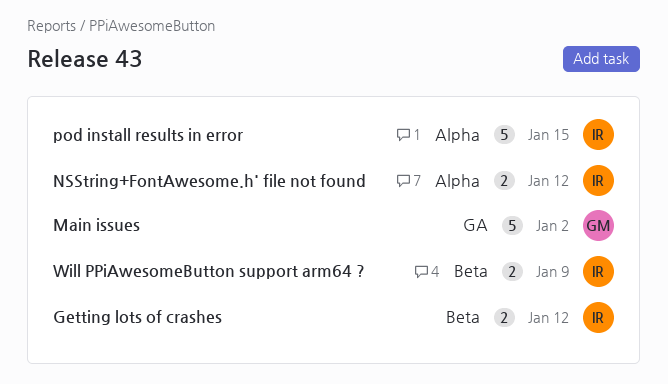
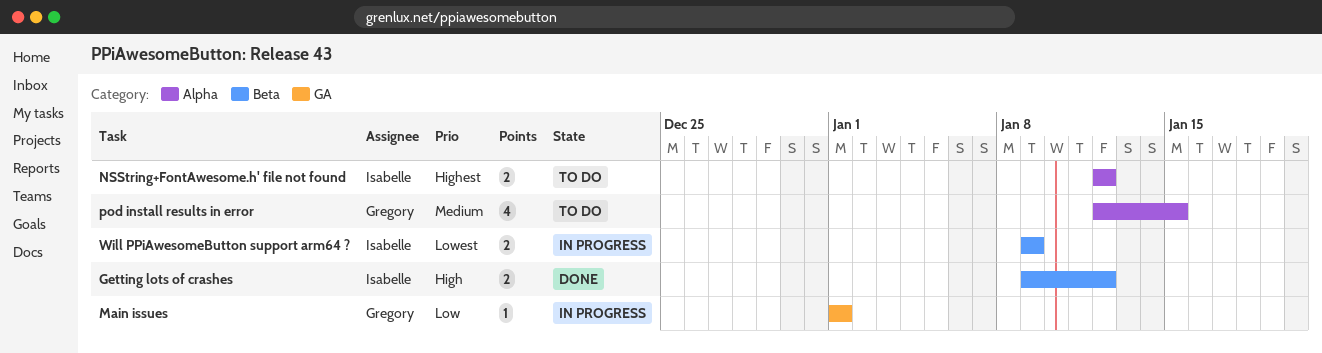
Main issues, estimate: 5 -> 1
Main issues, due: Jan 2 -> Jan 1
pod install results in error, owner: Isabelle -> Gregory
pod install results in error, estimate: 5 -> 4

